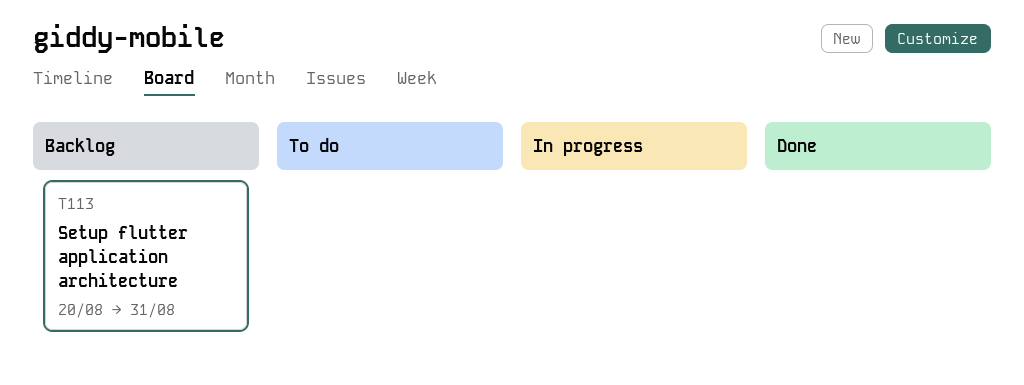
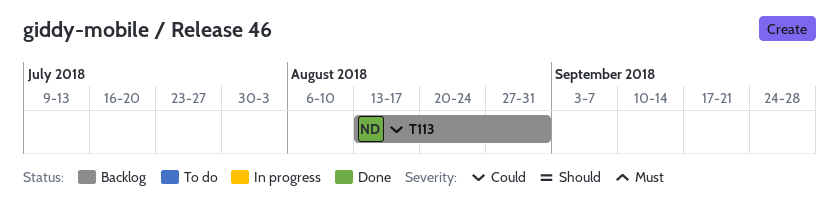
T113, start: Aug 20 -> Aug 13

